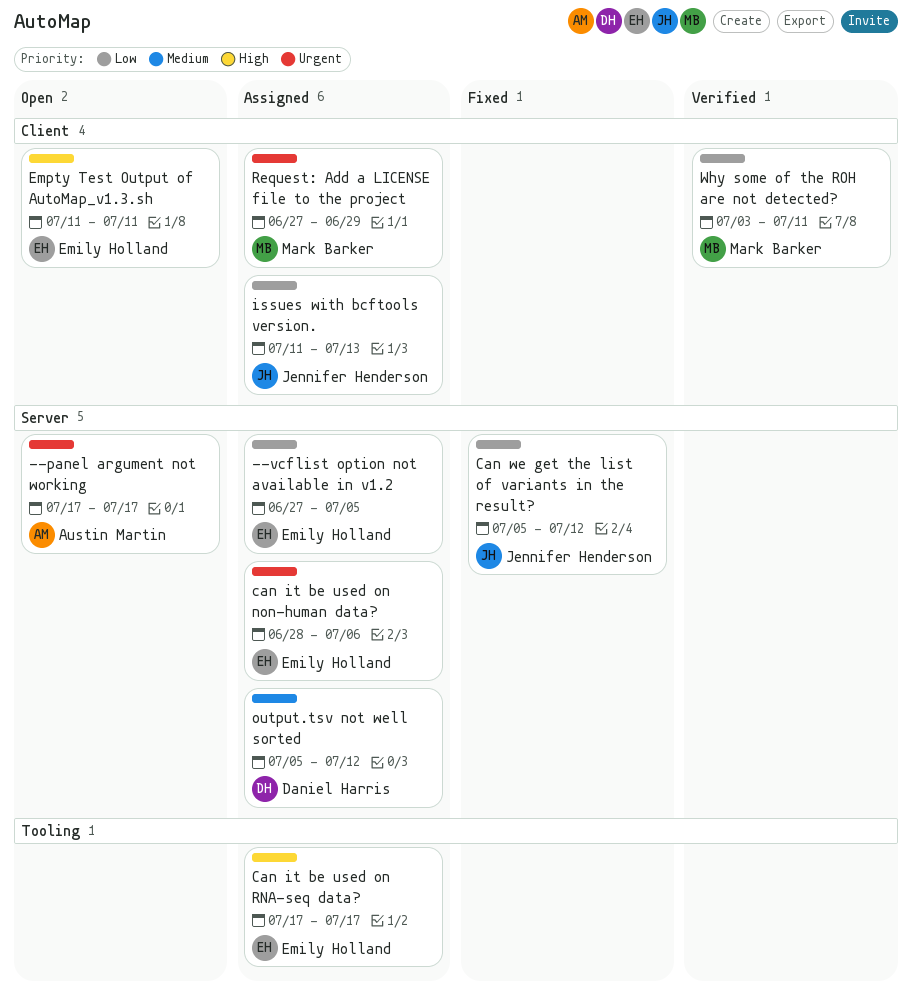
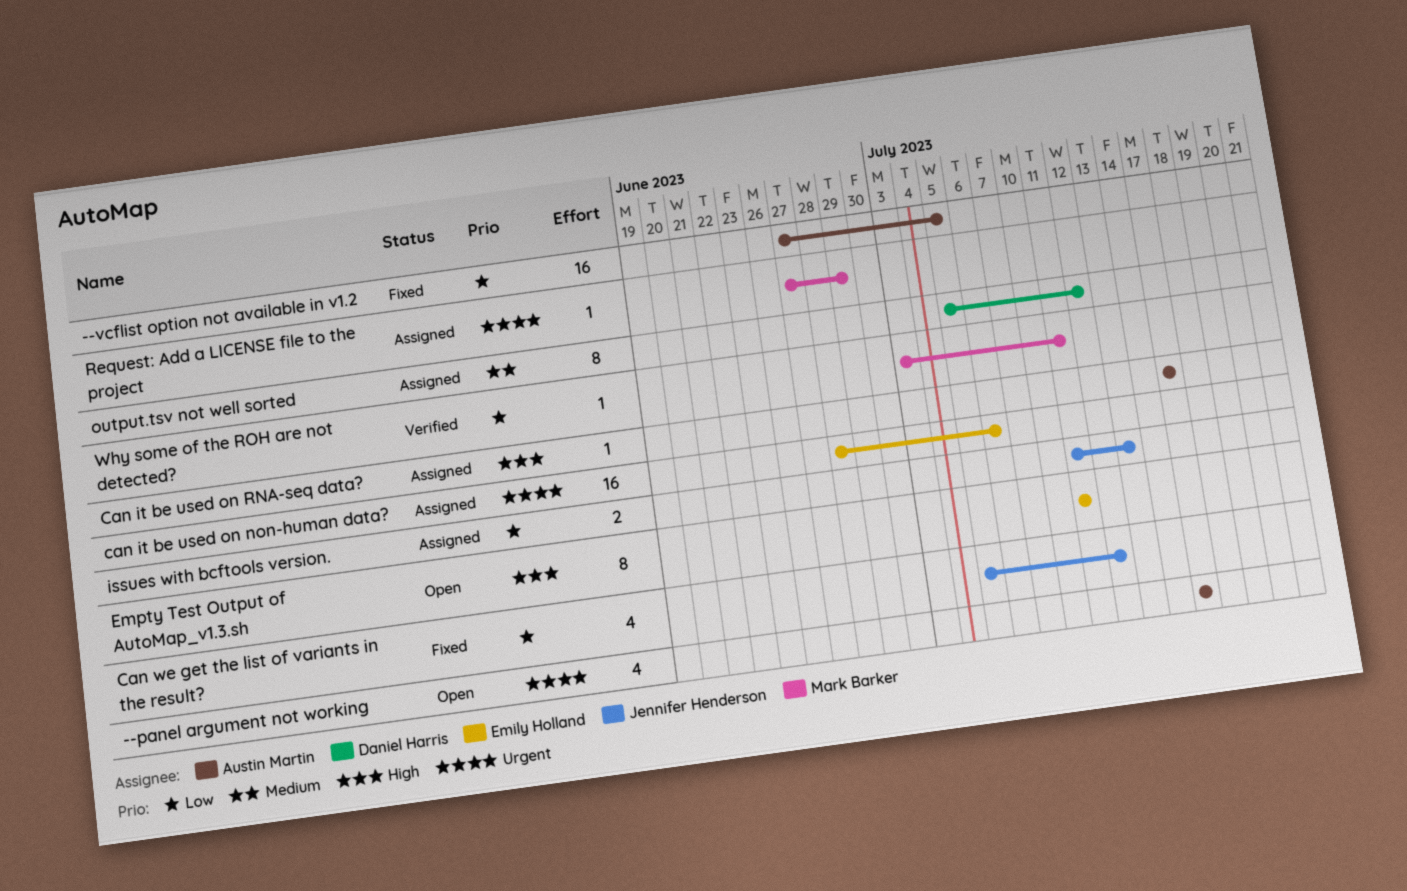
--vcflist option not available in v1.2, status: Assigned -> Fixed
--vcflist option not available in v1.2, owner: Emily Holland -> Austin Martin
Can it be used on RNA-seq data?, owner: Emily Holland -> Austin Martin

